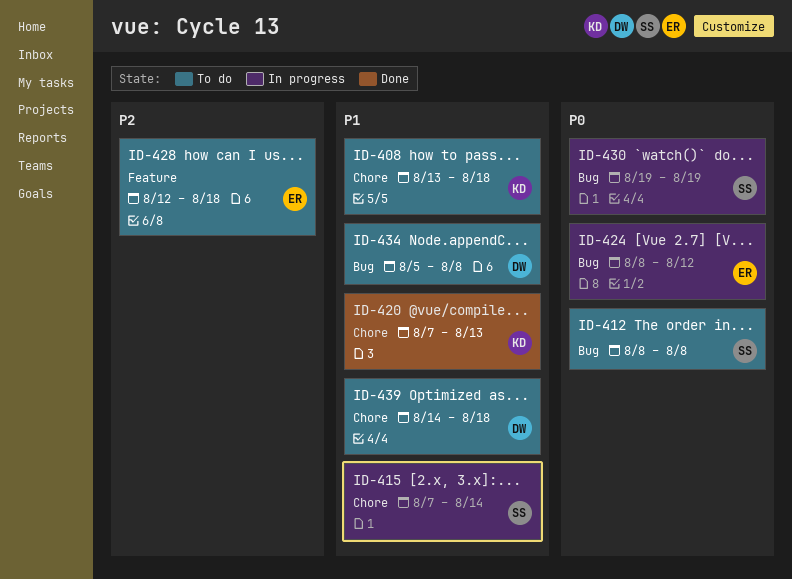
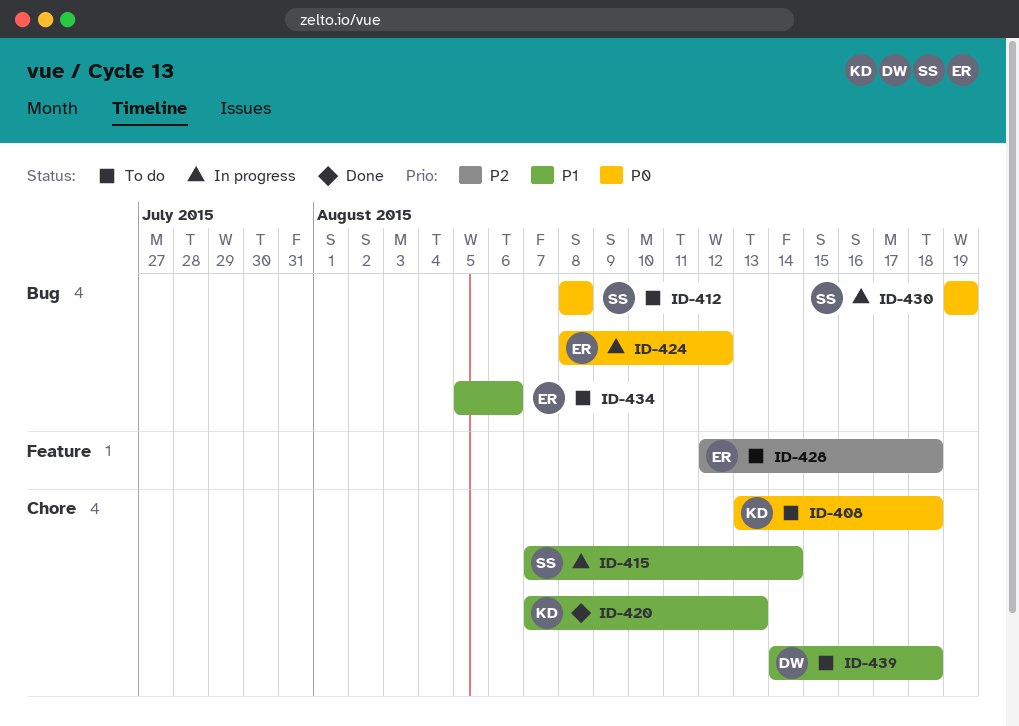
ID-408, priority: P1 -> P0
ID-434, owner: DW -> ER
ID-434, due: Aug 8 -> Aug 6

